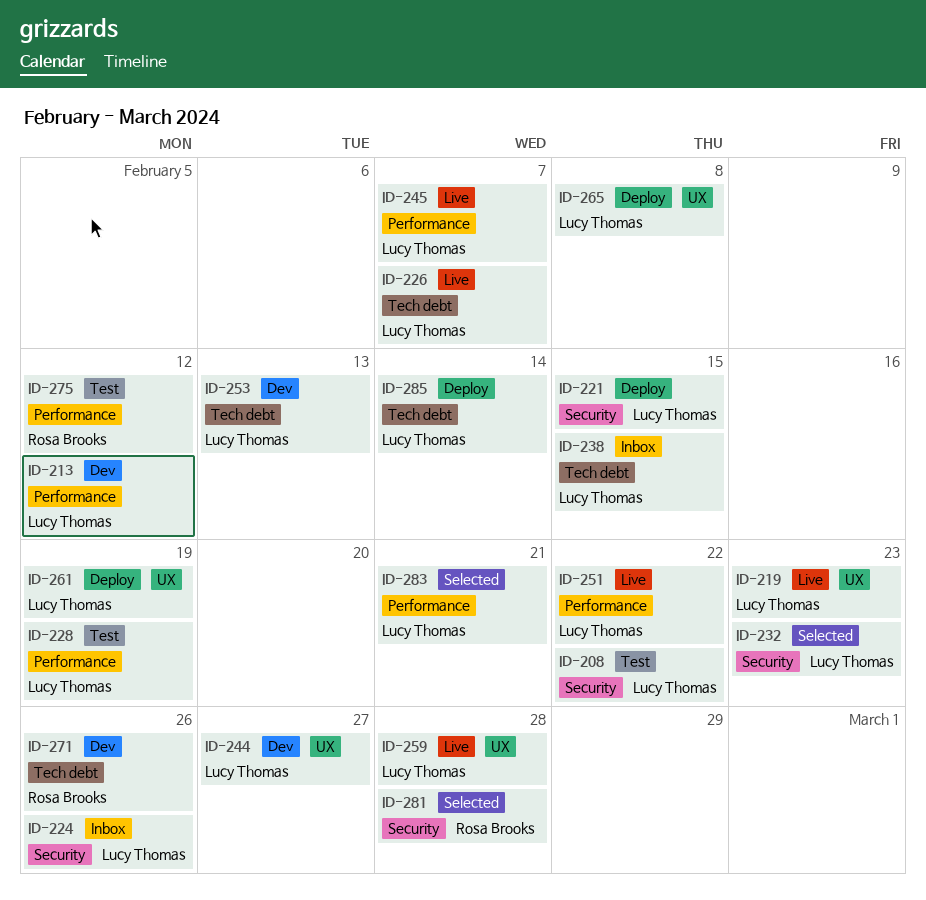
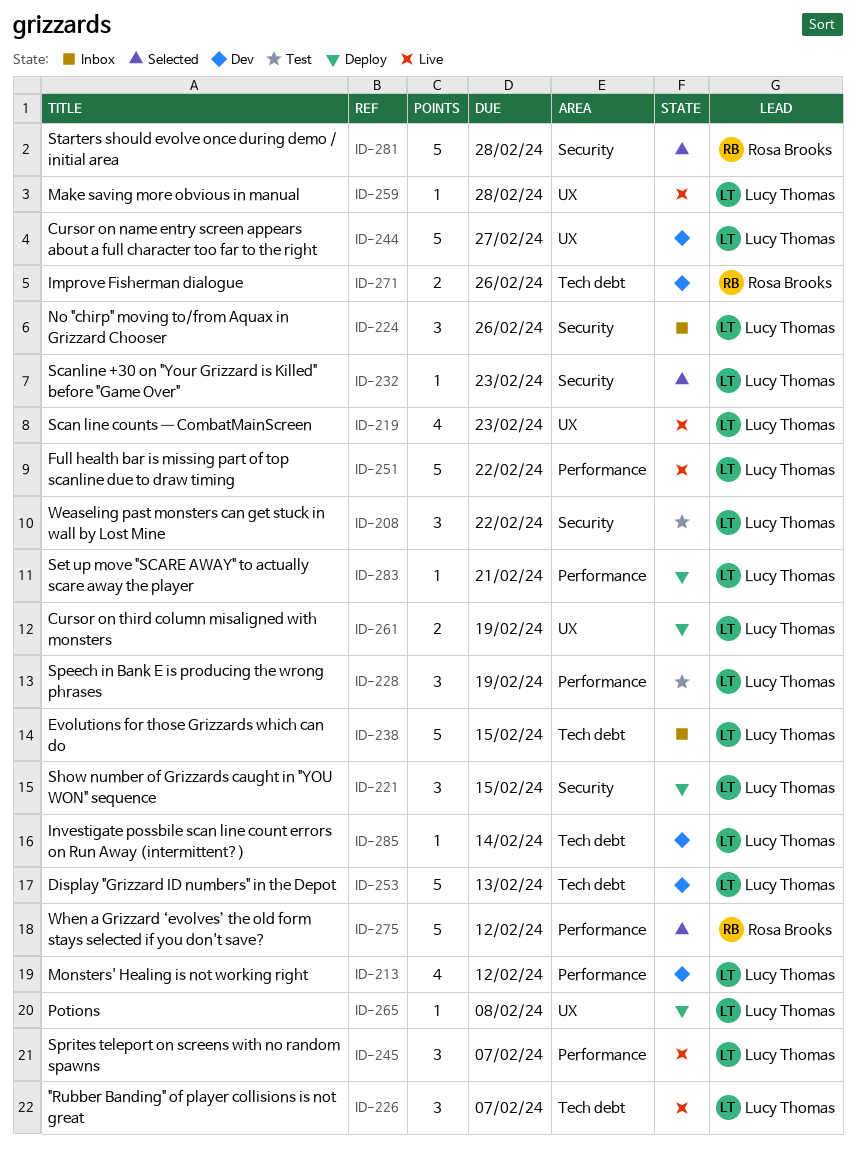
ID-275, status: Test -> Selected
ID-283, status: Selected -> Deploy
ID-285, status: Deploy -> Dev

